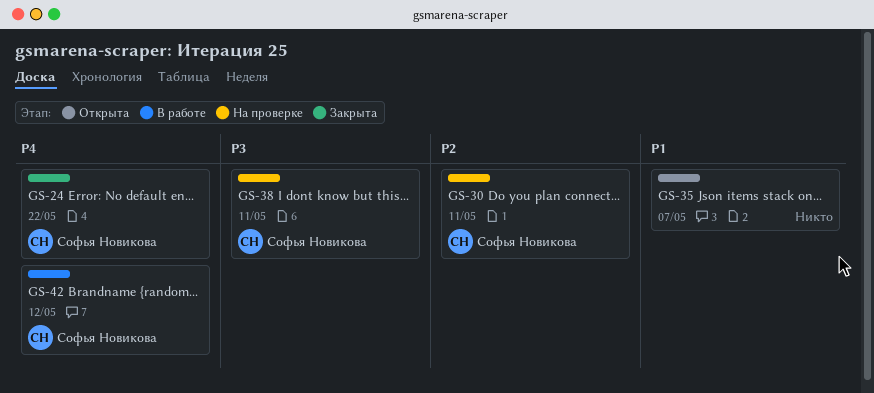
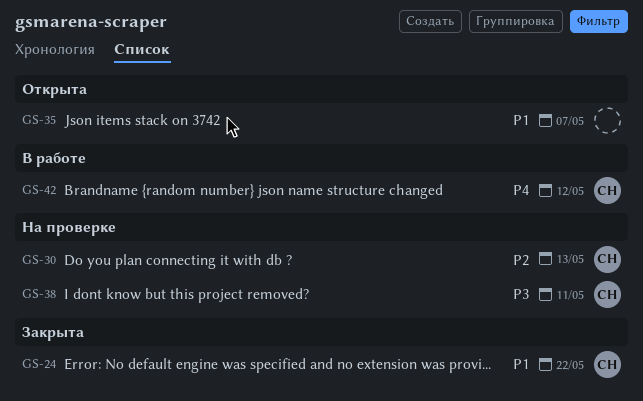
GS-24, priority: P4 -> P1
GS-30, due: May 11 -> May 13

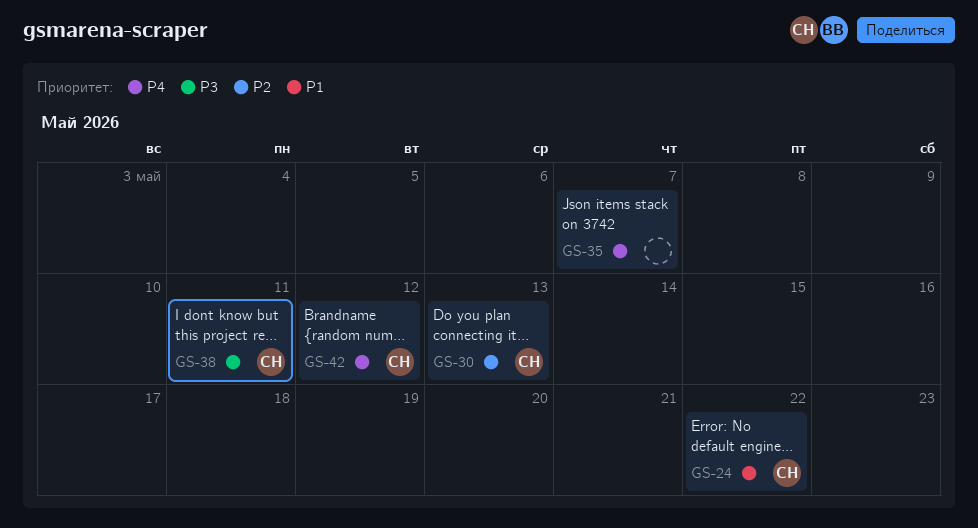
GS-35, priority: P1 -> P4

